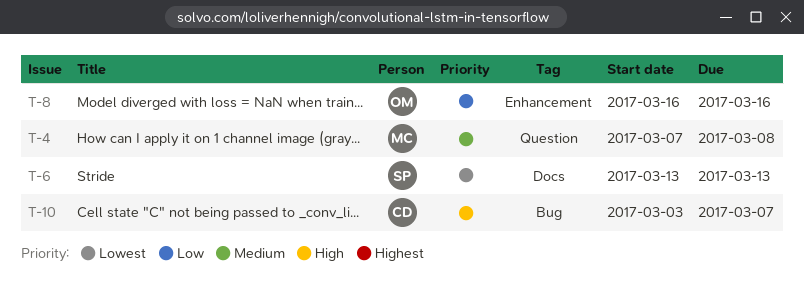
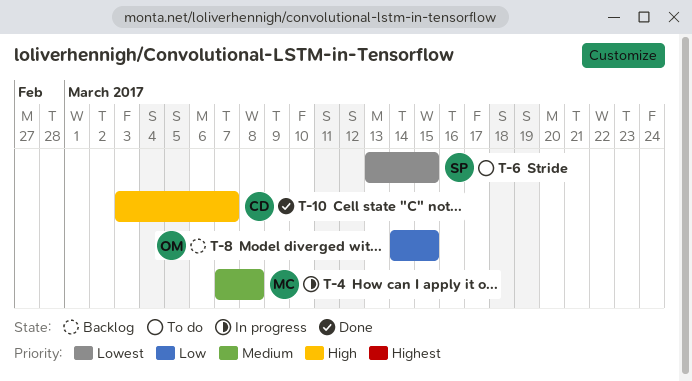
T-6, due: Mar 13 -> Mar 15
T-8, start: Mar 16 -> Mar 14
T-8, due: Mar 16 -> Mar 15

